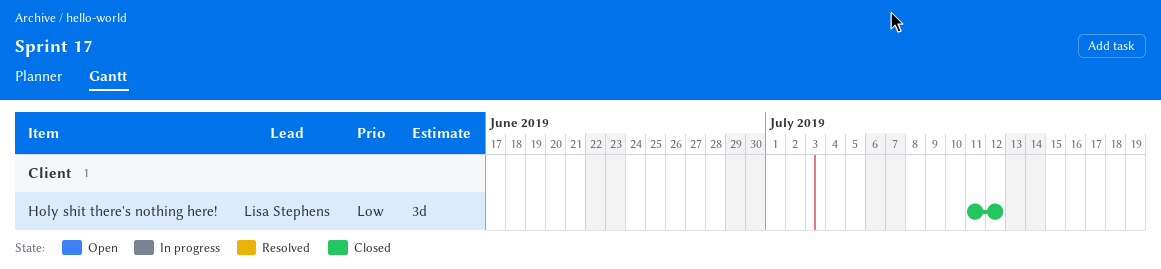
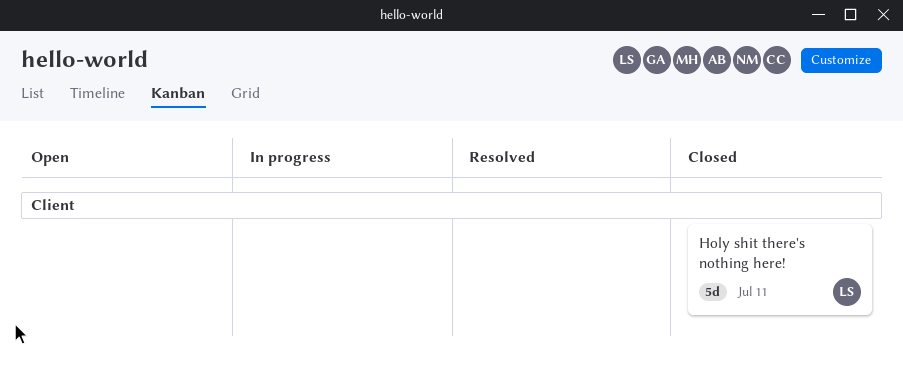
Holy shit there's nothing here!, estimate: 3d -> 5d
Holy shit there's nothing here!, due: Jul 12 -> Jul 11

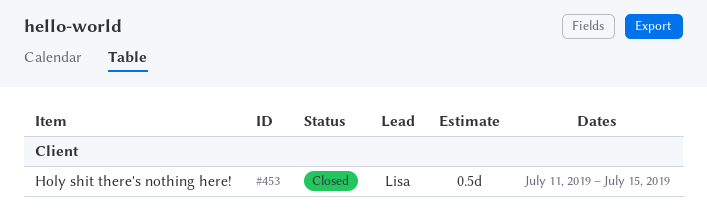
Holy shit there's nothing here!, estimate: 5d -> 0.5d
Holy shit there's nothing here!, due: Jul 11 -> Jul 15

